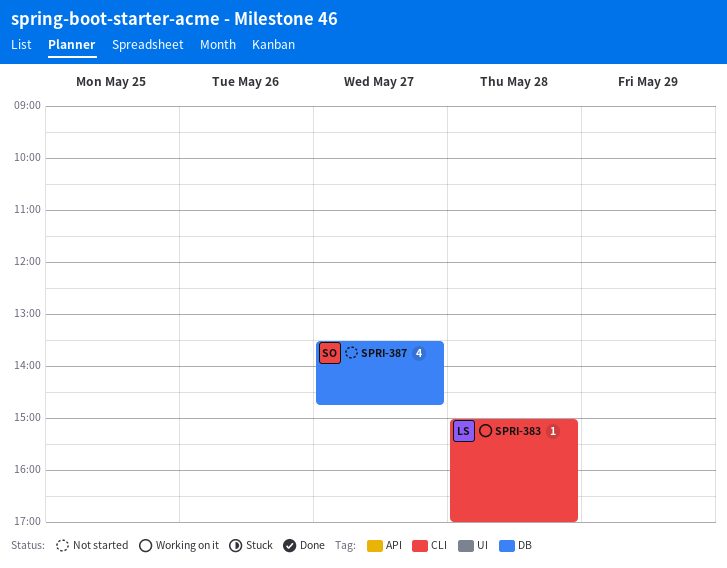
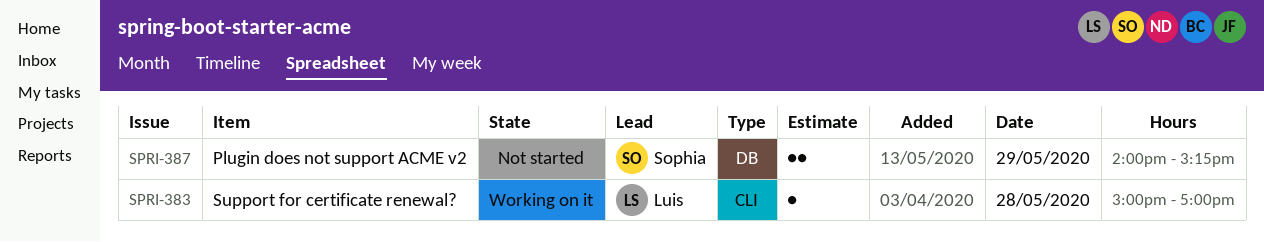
SPRI-387, estimate: 4 -> 2
SPRI-387, day: May 27 -> May 29
SPRI-387, begins: 13:30 -> 14:00
SPRI-387, ends: 14:45 -> 15:15

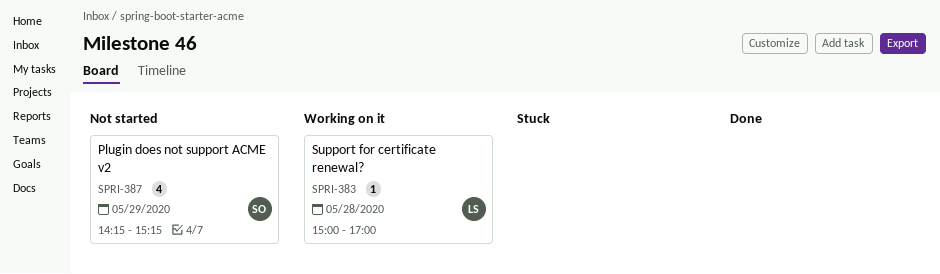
SPRI-387, estimate: 2 -> 4
SPRI-387, begins: 14:00 -> 14:15

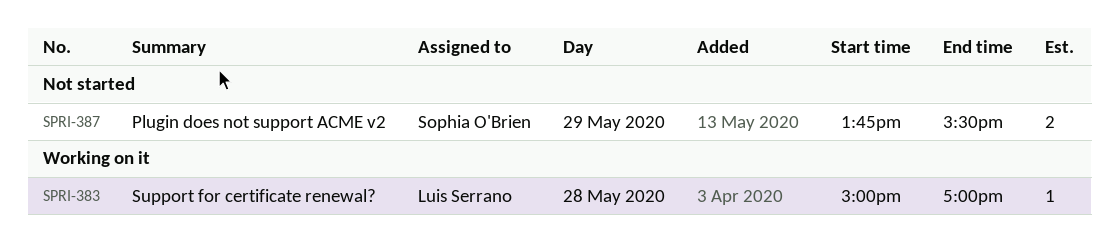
SPRI-387, estimate: 4 -> 2
SPRI-387, begins: 14:15 -> 13:45
SPRI-387, ends: 15:15 -> 15:30

